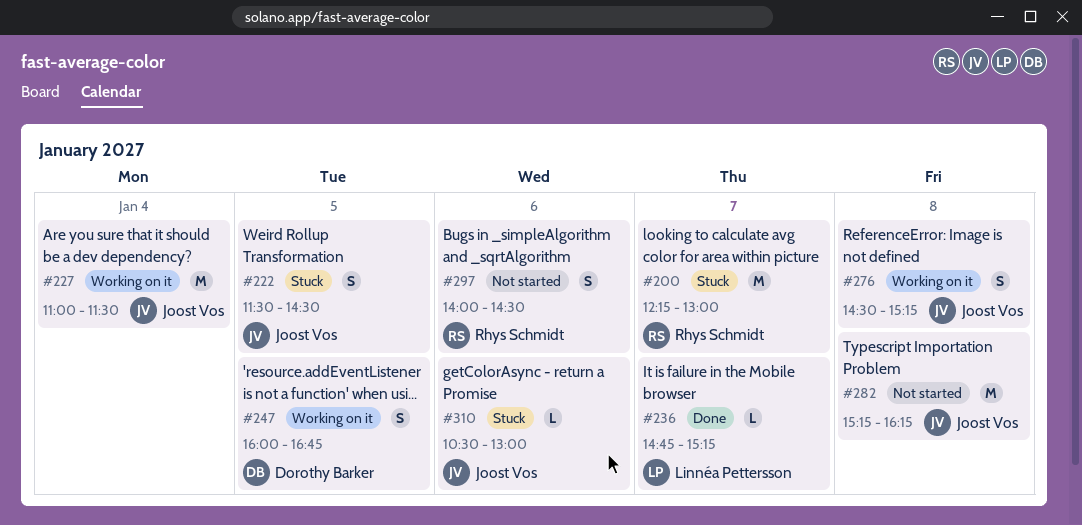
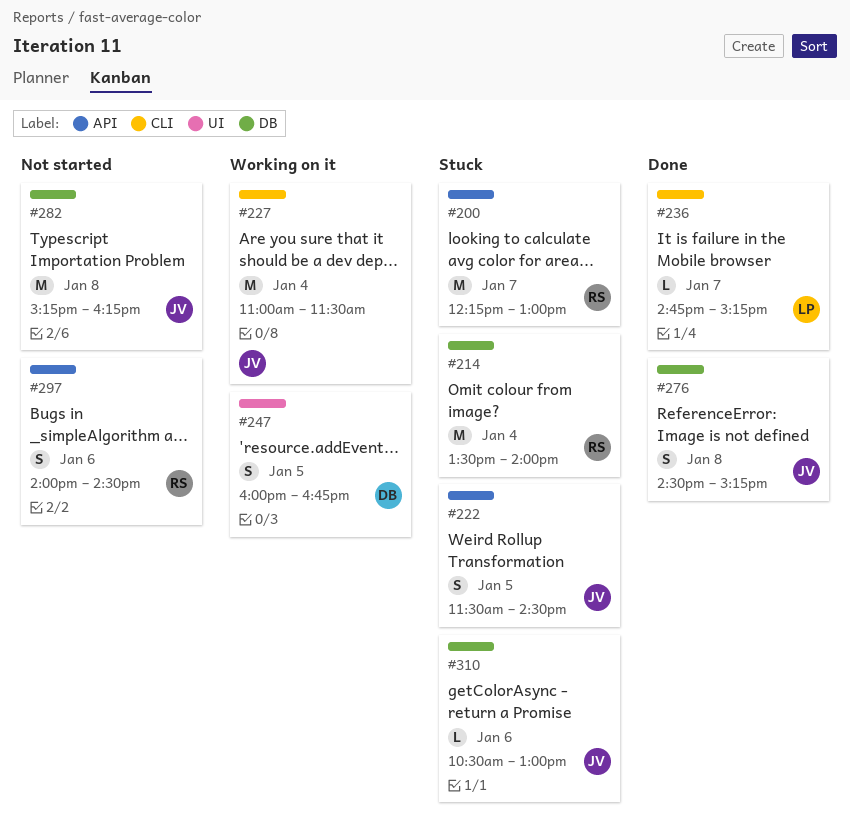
#214: none -> present
#276, status: Working on it -> Done

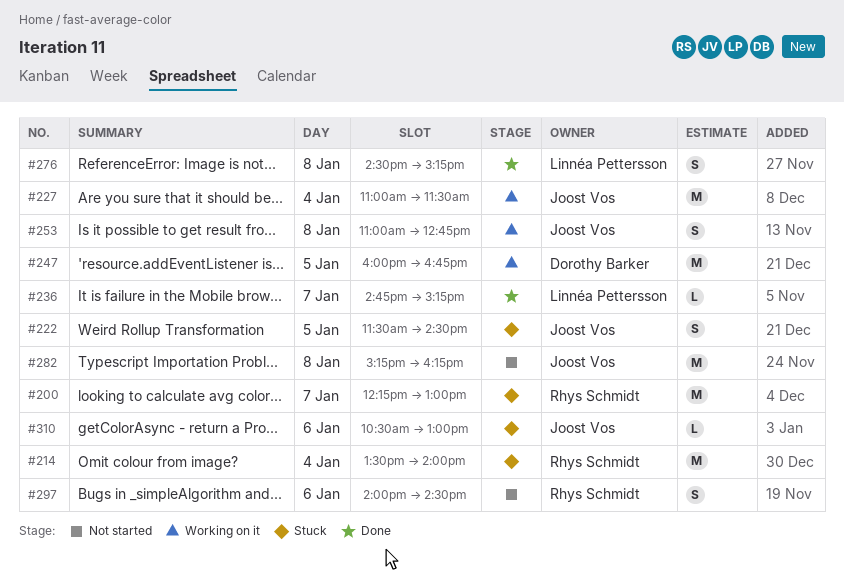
#247, estimate: S -> M
#253: none -> present
#276, owner: Joost Vos -> Linnéa Pettersson

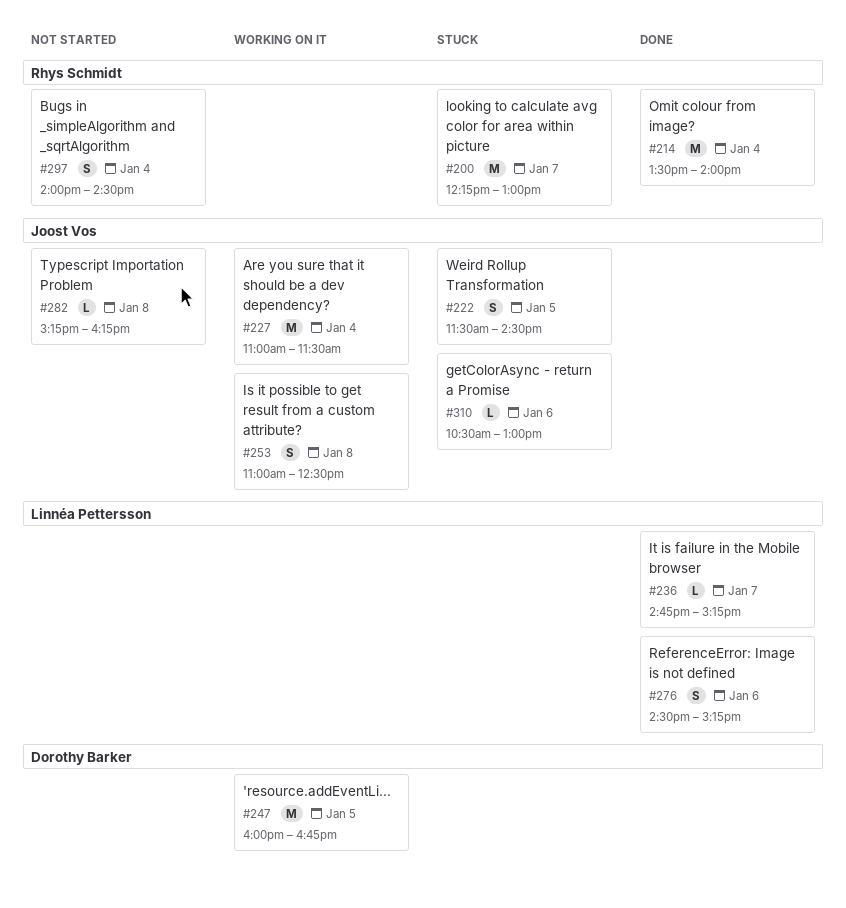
#214, status: Stuck -> Done
#253, ends: 12:45 -> 12:30
#276, day: Jan 8 -> Jan 6
#282, estimate: M -> L
#297, day: Jan 6 -> Jan 4

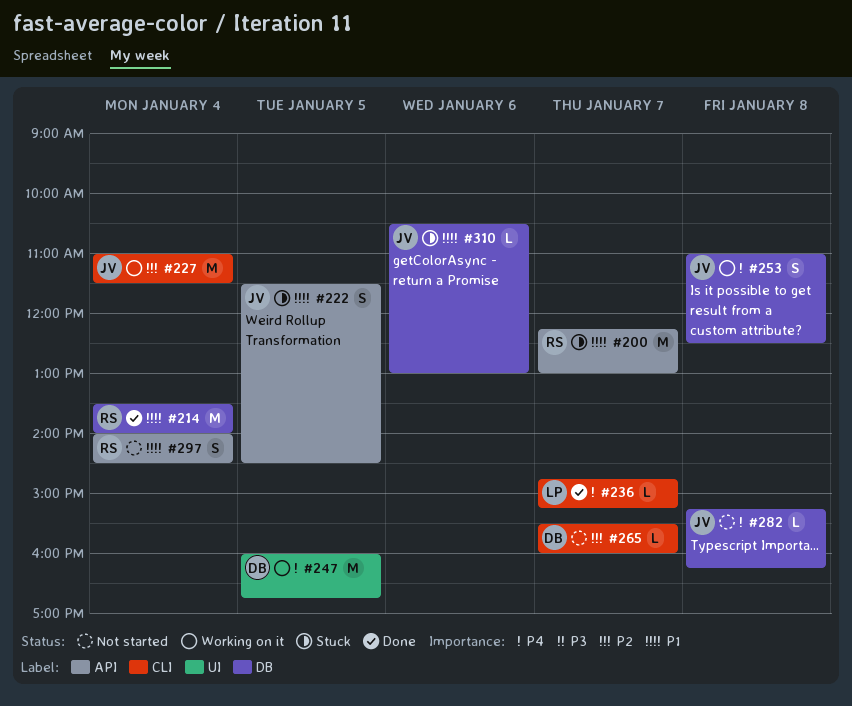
#265: none -> present
#276: present -> none

